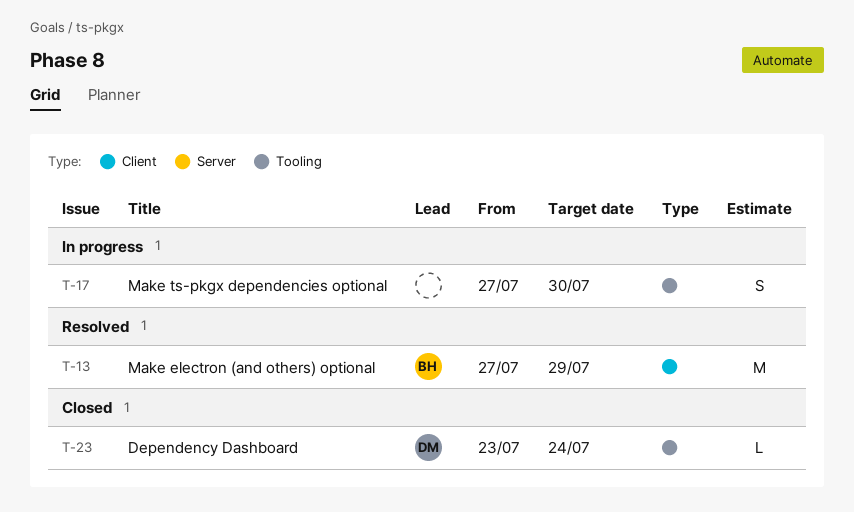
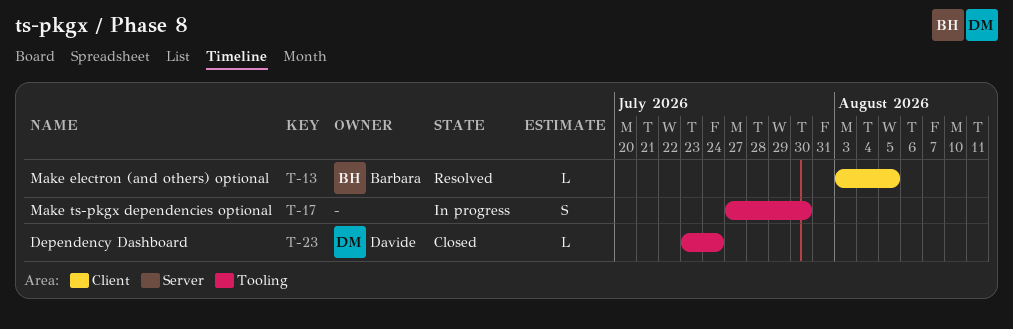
T-13, estimate: M -> L
T-13, start: Jul 27 -> Aug 3
T-13, due: Jul 29 -> Aug 5

